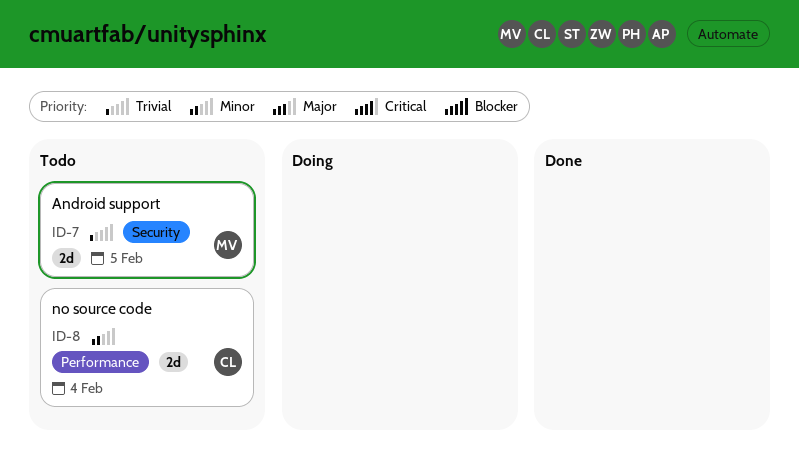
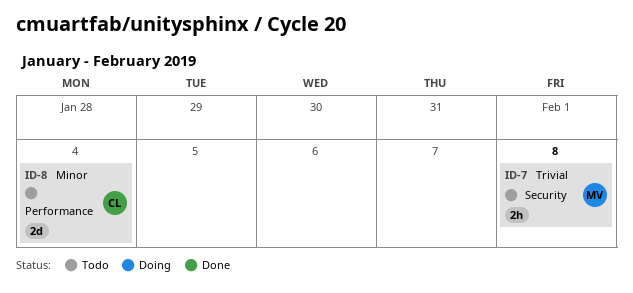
ID-7, estimate: 2d -> 2h
ID-7, due: Feb 5 -> Feb 8

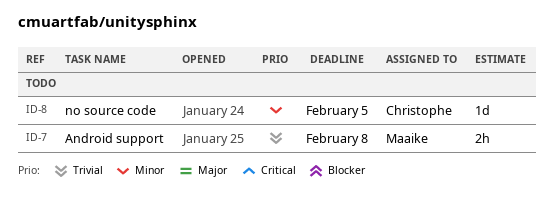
ID-8, estimate: 2d -> 1d
ID-8, due: Feb 4 -> Feb 5

